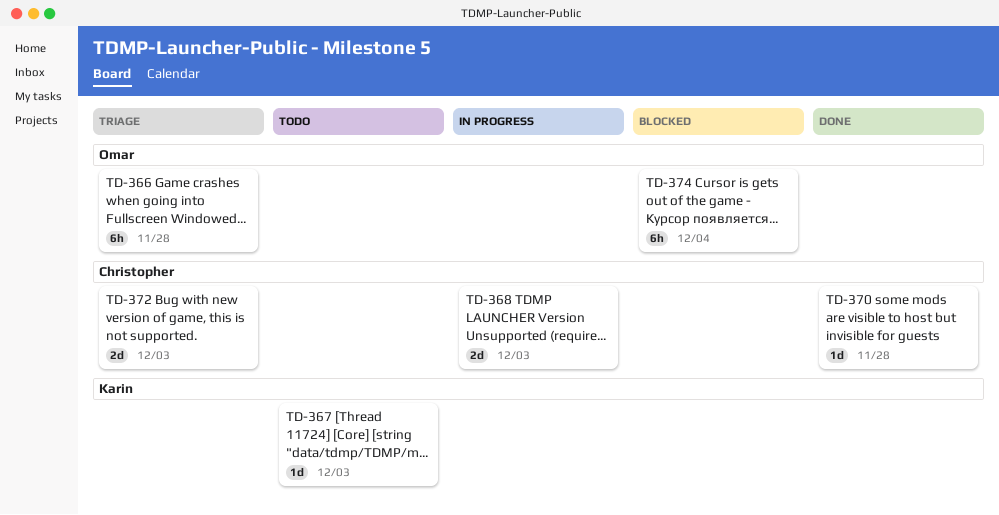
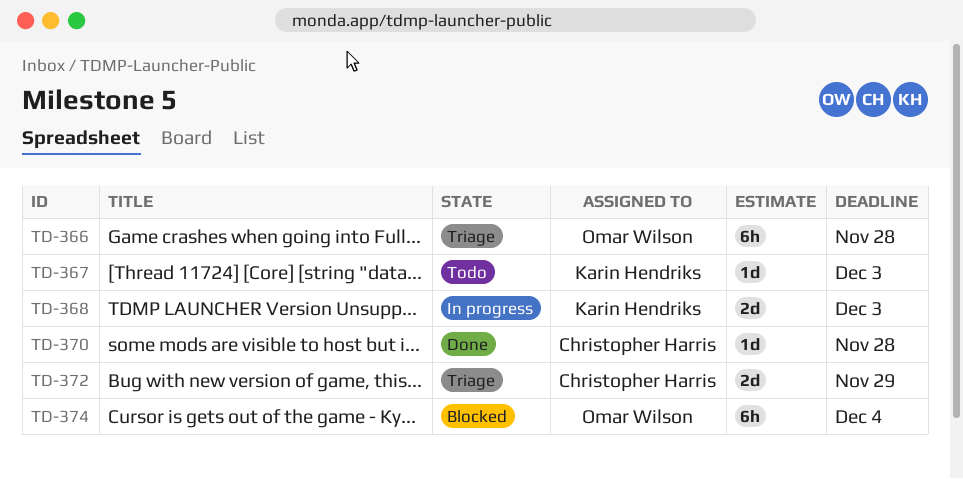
TD-368, owner: Christopher Harris -> Karin Hendriks
TD-372, due: Dec 3 -> Nov 29

